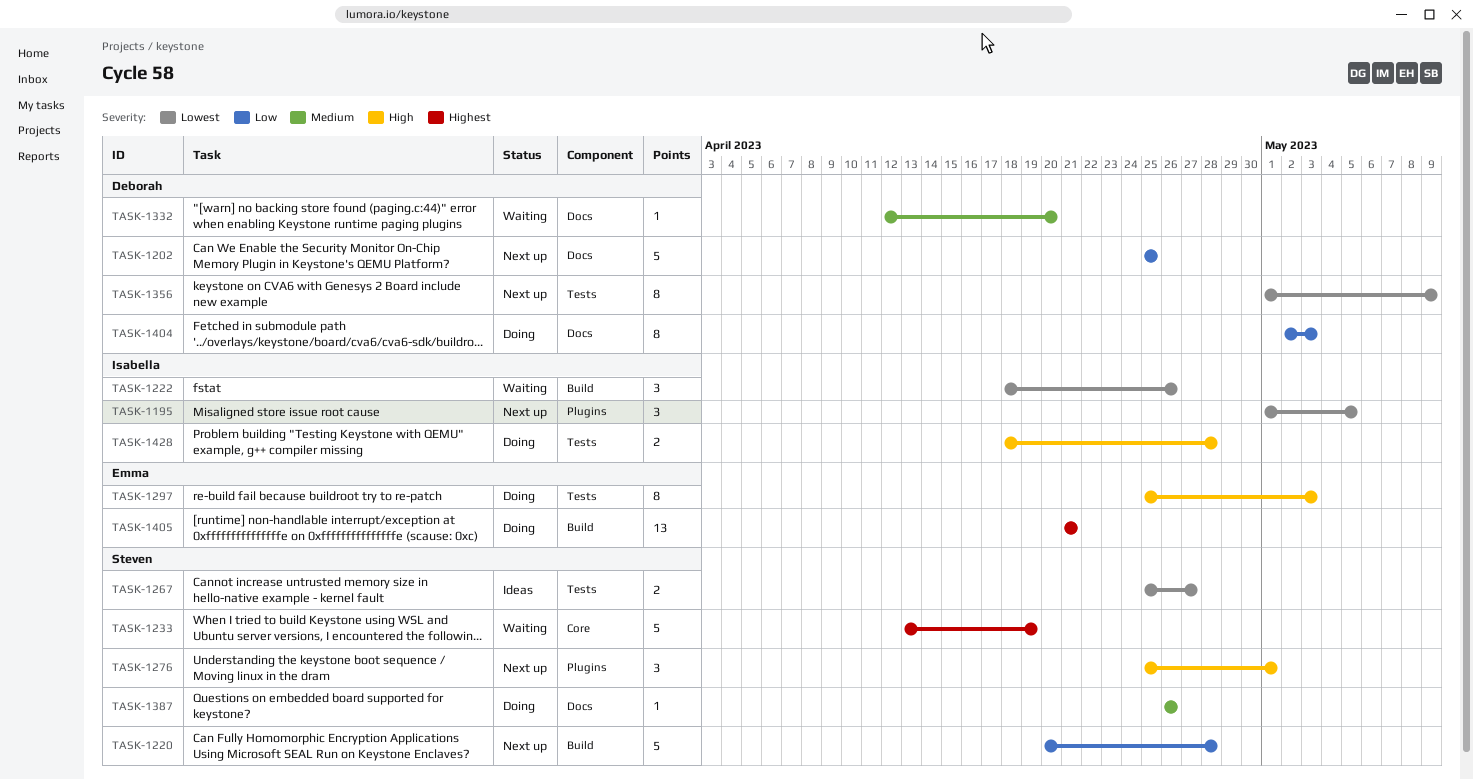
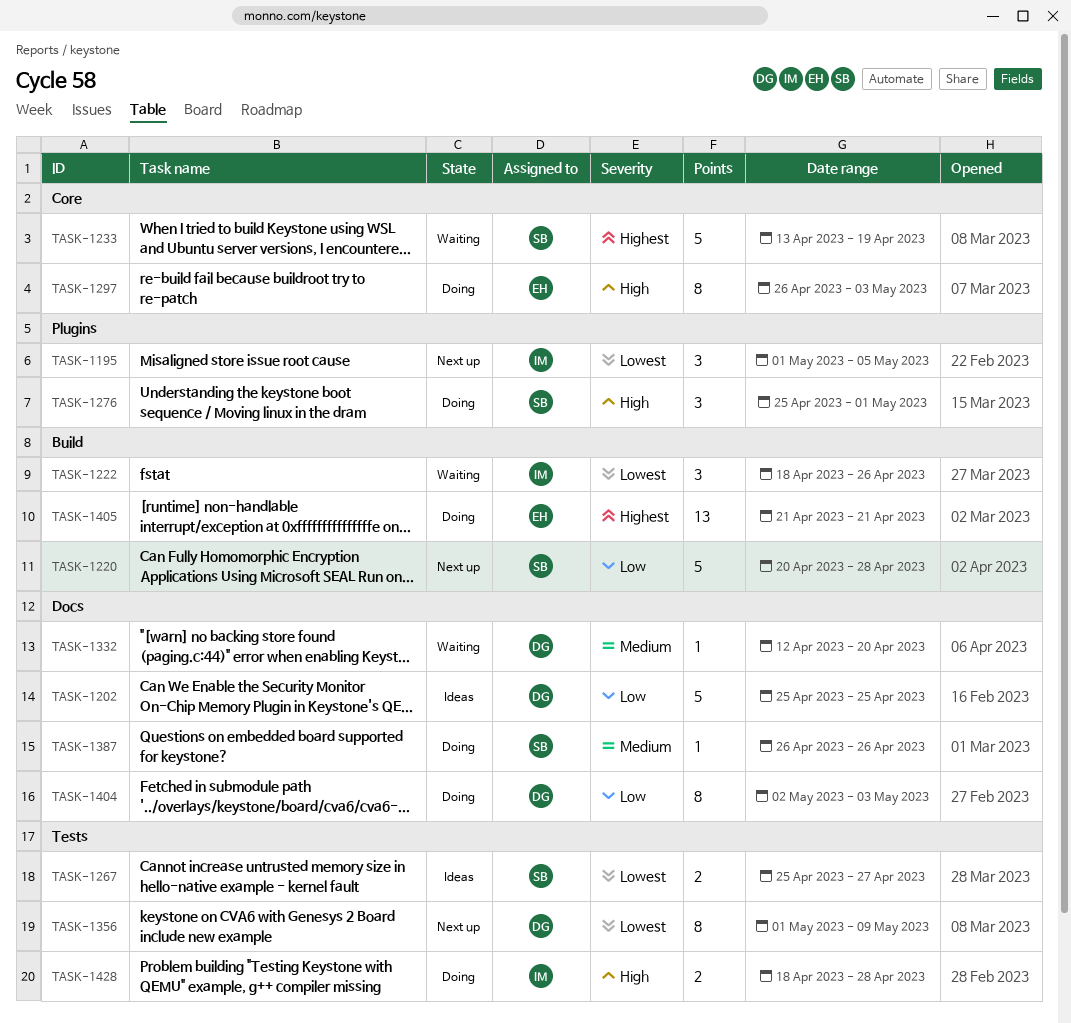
TASK-1202, status: Next up -> Ideas
TASK-1276, status: Next up -> Doing
TASK-1297, label: Tests -> Core
TASK-1297, start: Apr 25 -> Apr 26

